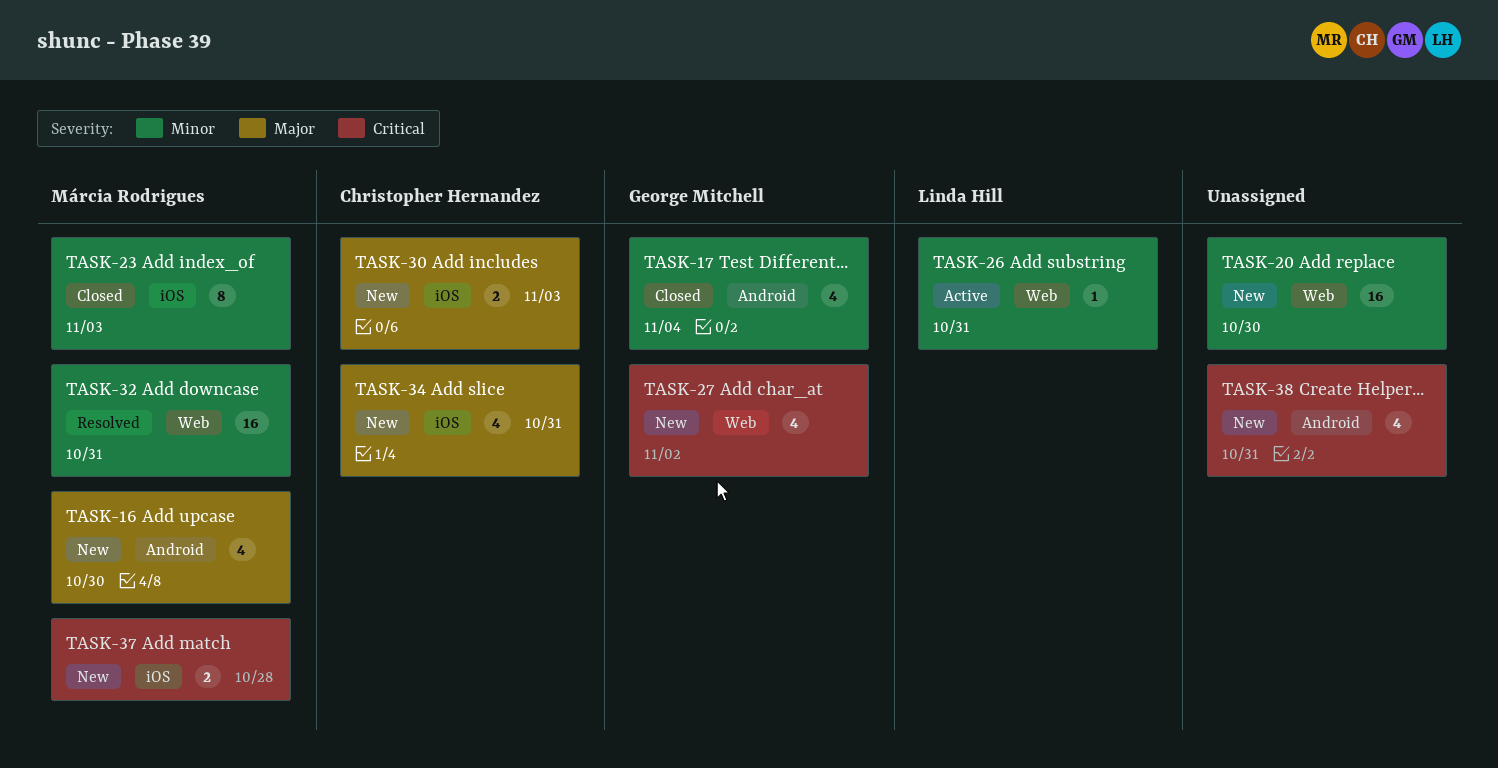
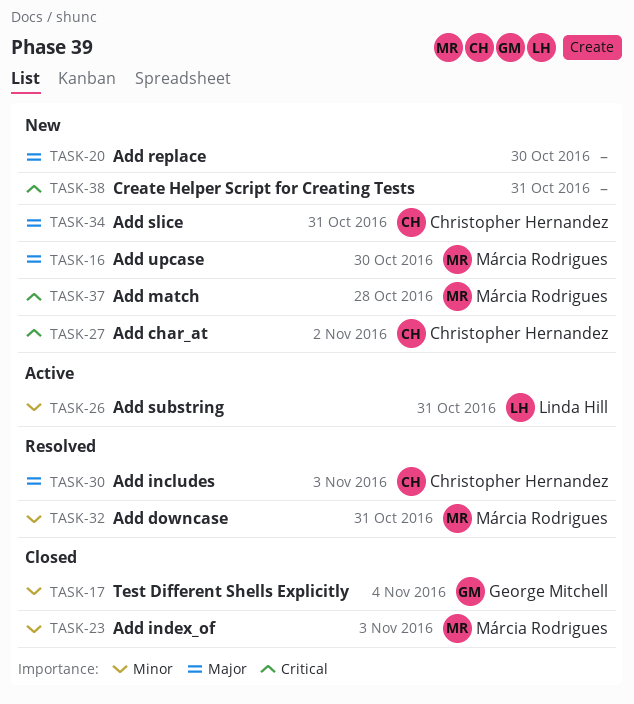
TASK-20, priority: Minor -> Major
TASK-27, owner: George Mitchell -> Christopher Hernandez
TASK-30, status: New -> Resolved

